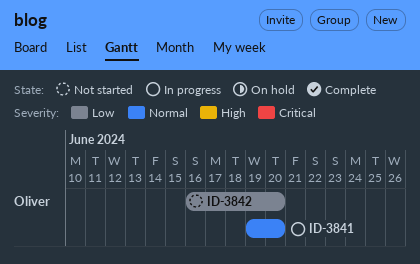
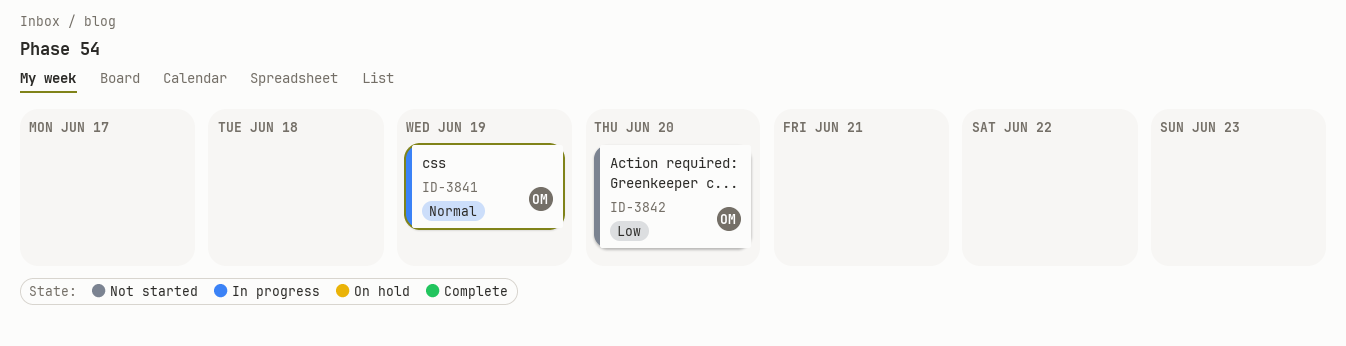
ID-3841, due: Jun 20 -> Jun 19

